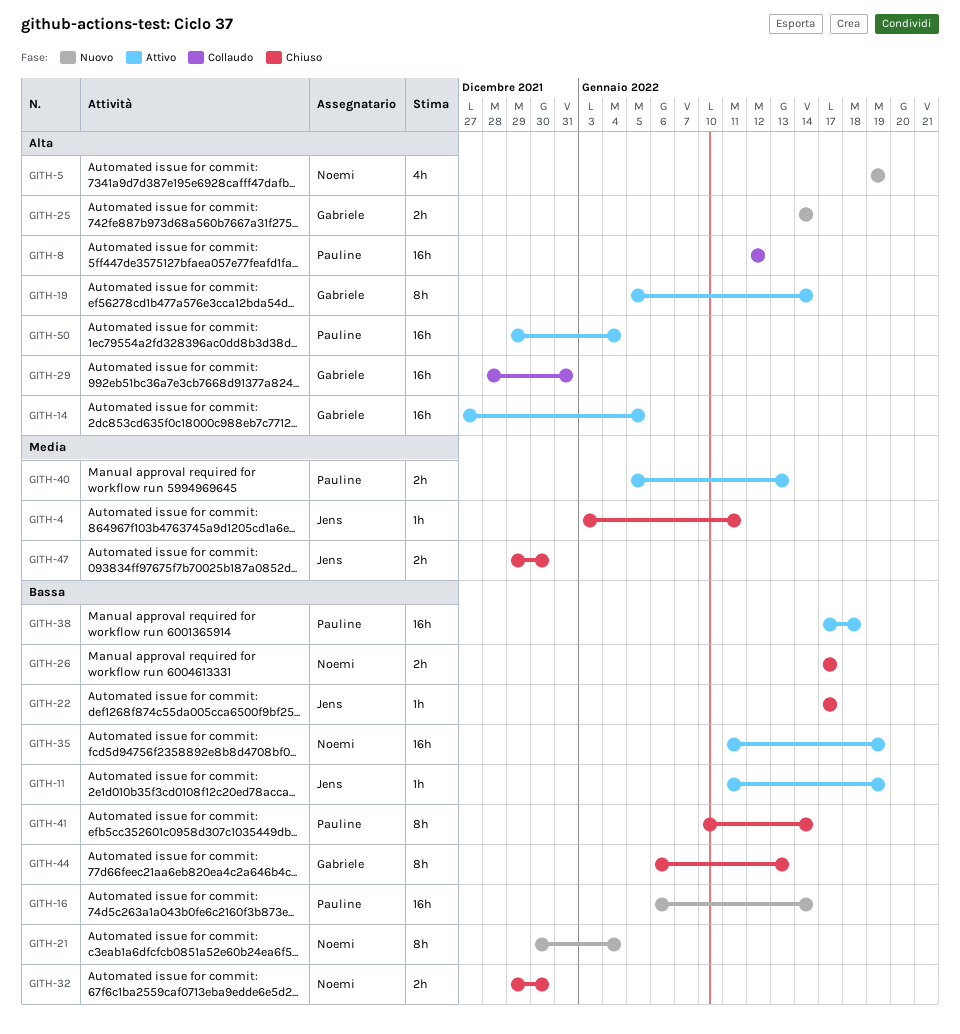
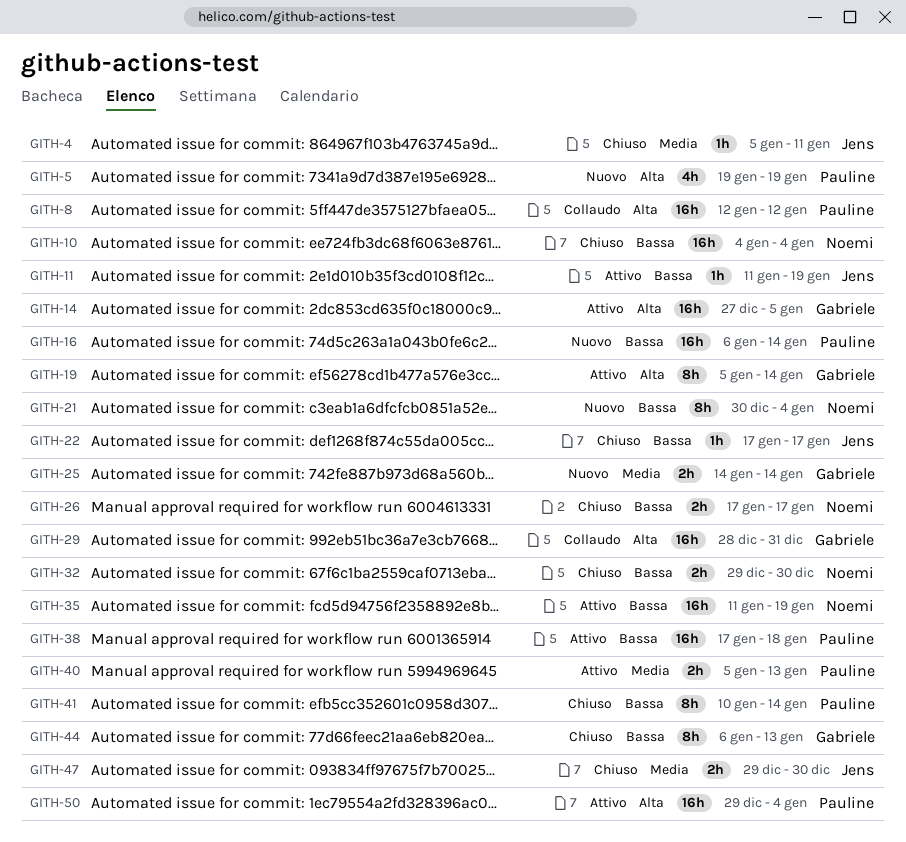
GITH-4, start: Jan 3 -> Jan 5
GITH-5, owner: Noemi -> Pauline
GITH-10: none -> present
GITH-25, priority: Alta -> Media

